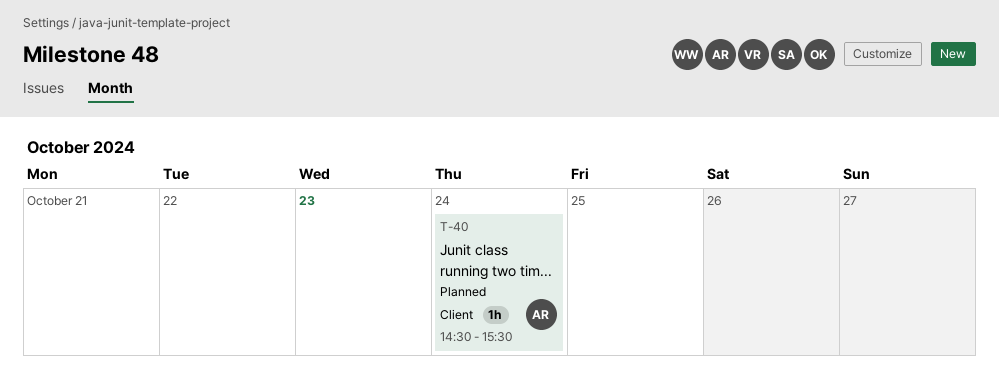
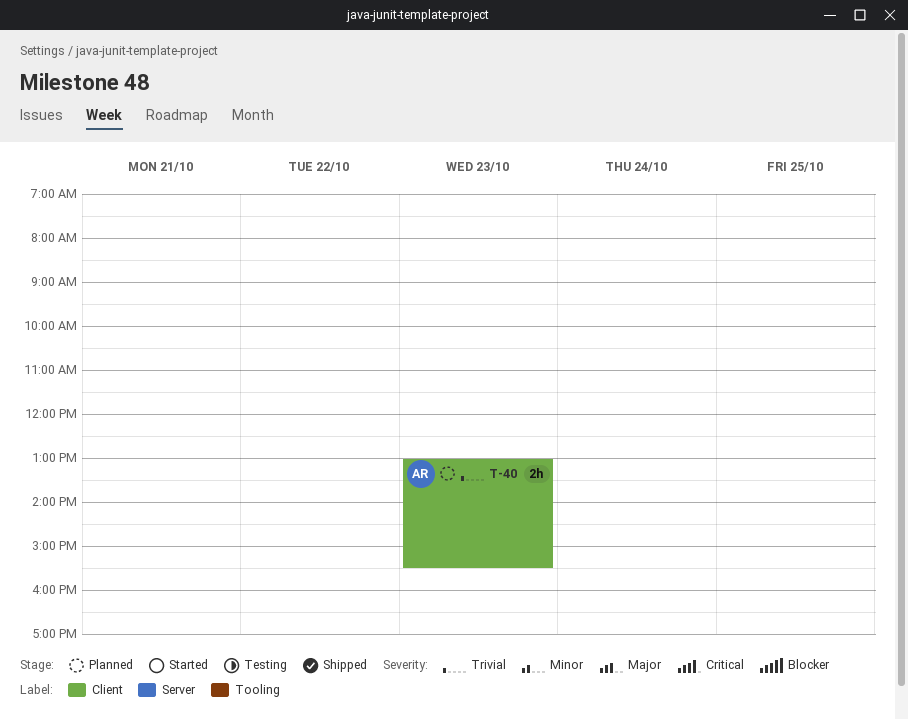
T-40, estimate: 1h -> 2h
T-40, day: Oct 24 -> Oct 23
T-40, begins: 14:30 -> 13:00

